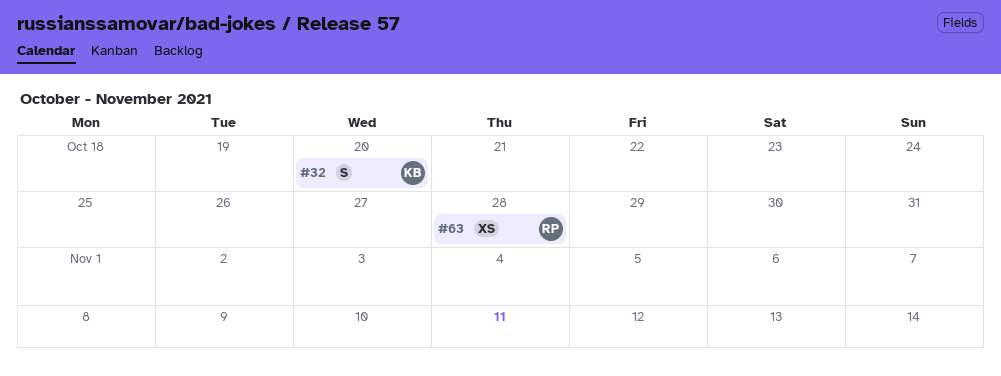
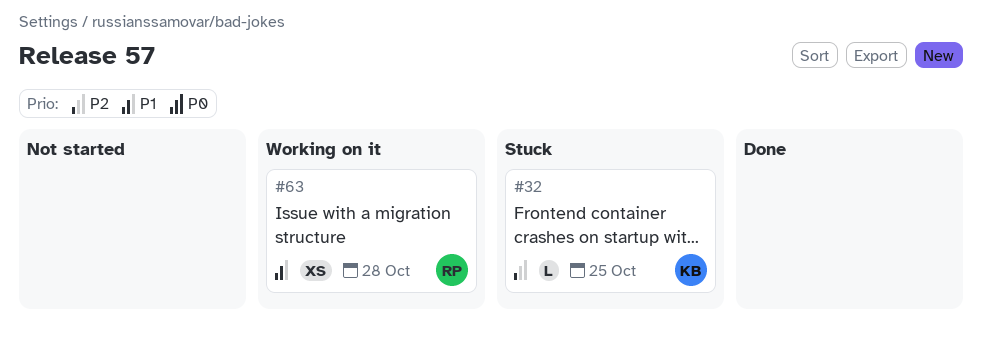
#32, estimate: S -> L
#32, due: Oct 20 -> Oct 25

